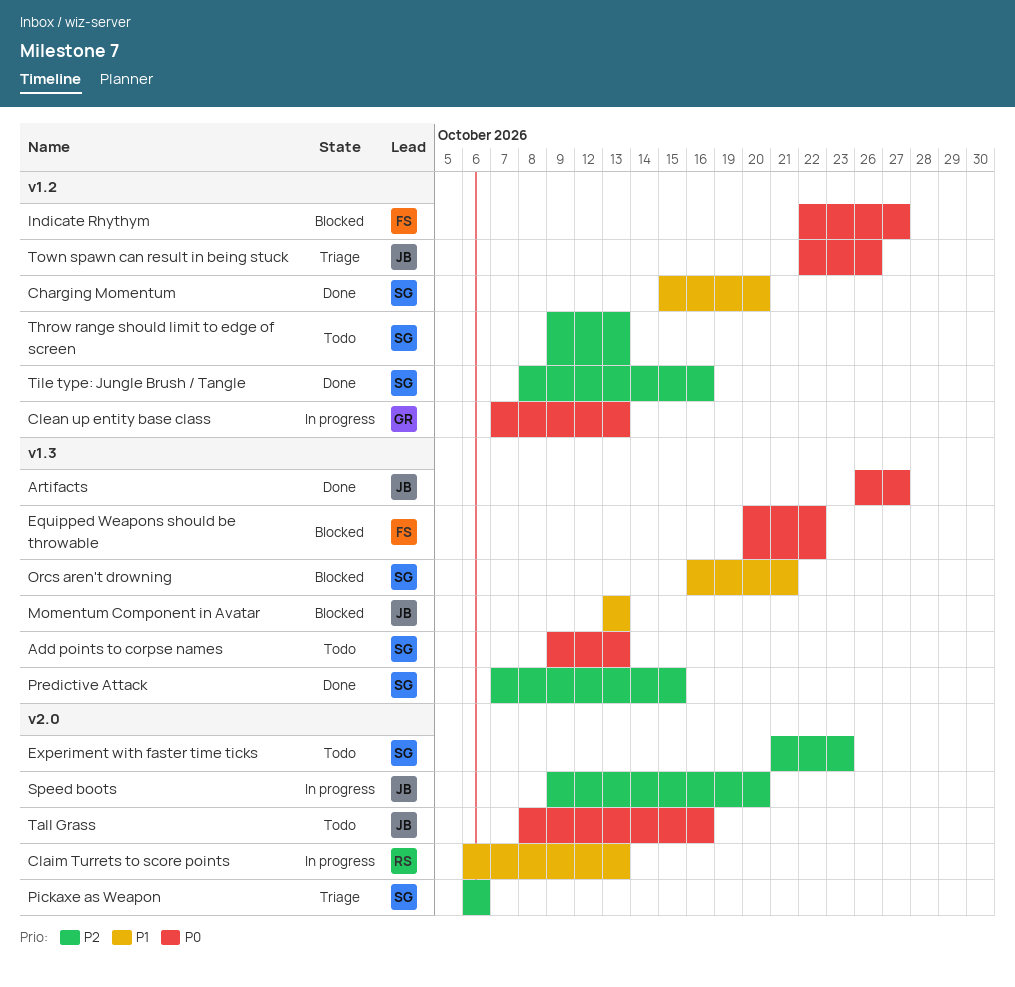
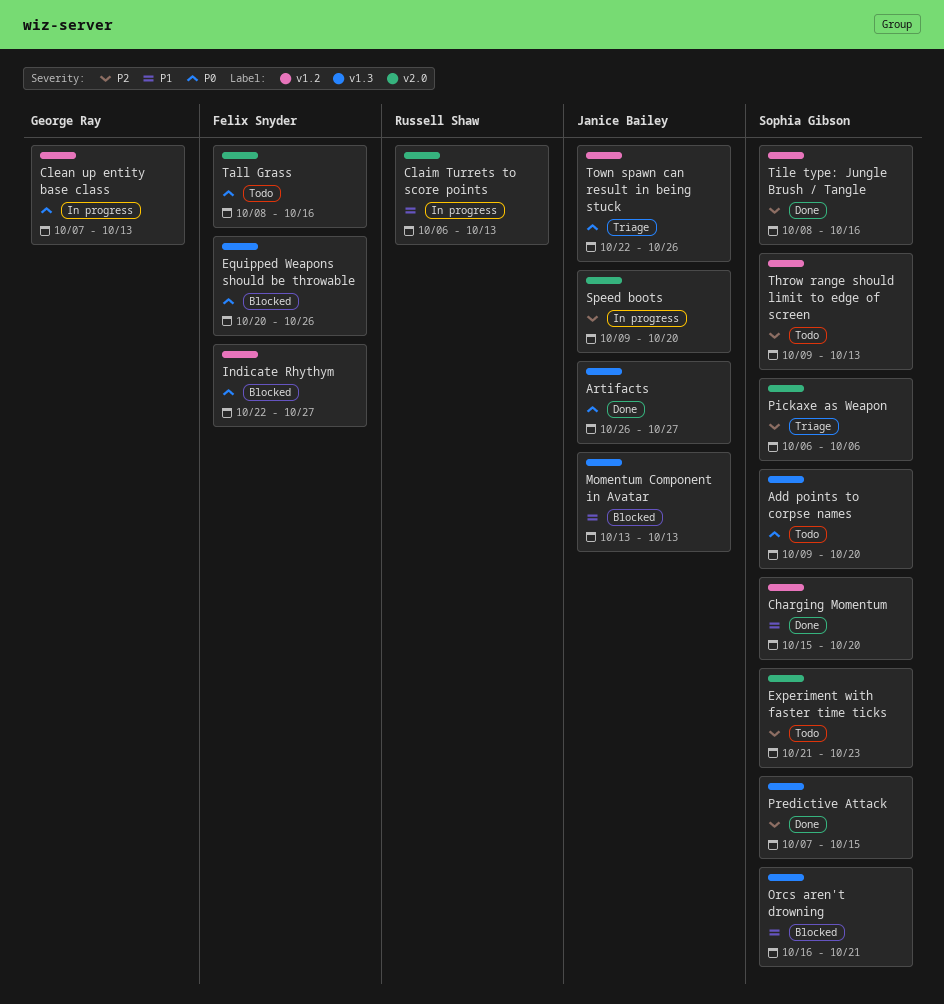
Add points to corpse names, due: Oct 13 -> Oct 20
Equipped Weapons should be throwable, due: Oct 22 -> Oct 26
Tall Grass, owner: Janice Bailey -> Felix Snyder

